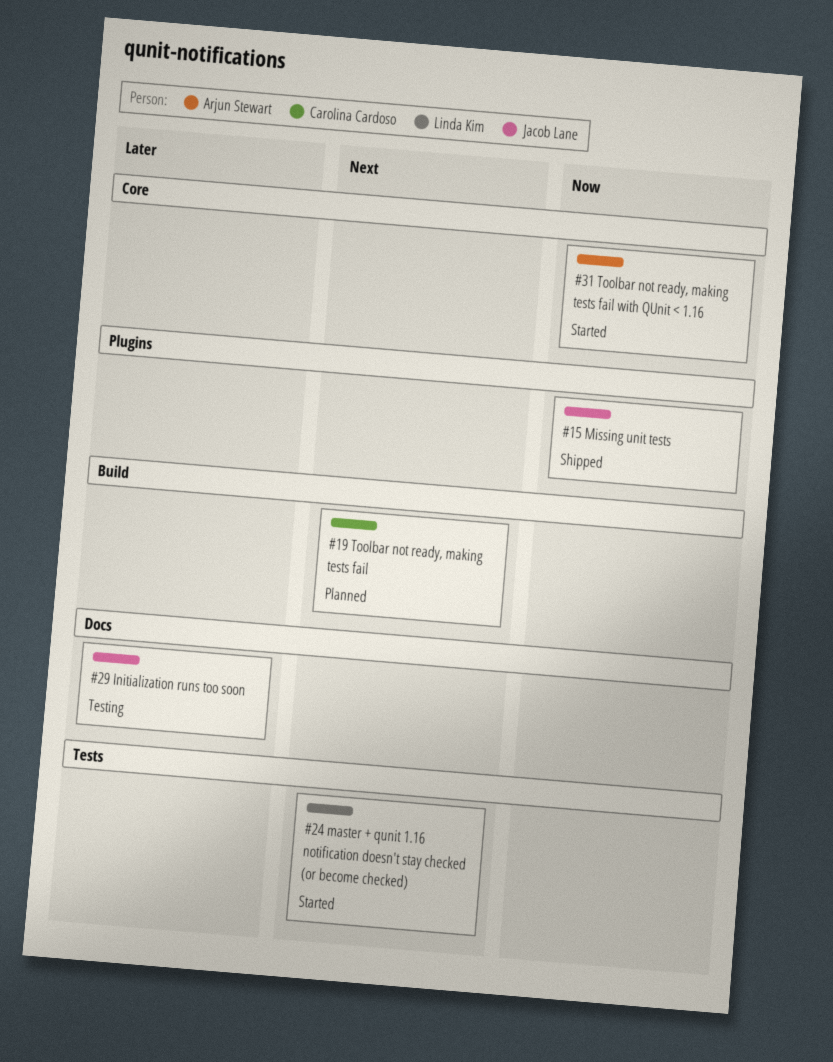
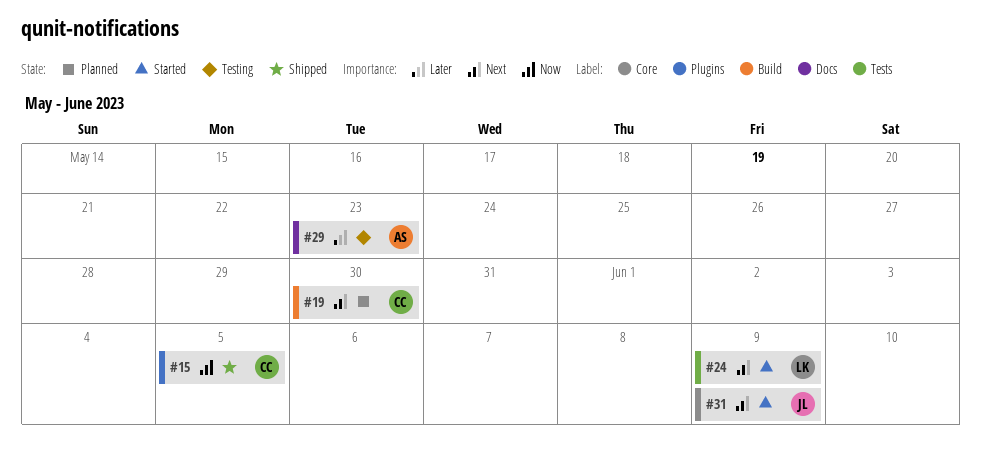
#15, owner: Jacob Lane -> Carolina Cardoso
#29, owner: Jacob Lane -> Arjun Stewart
#31, owner: Arjun Stewart -> Jacob Lane
#31, priority: Now -> Next

